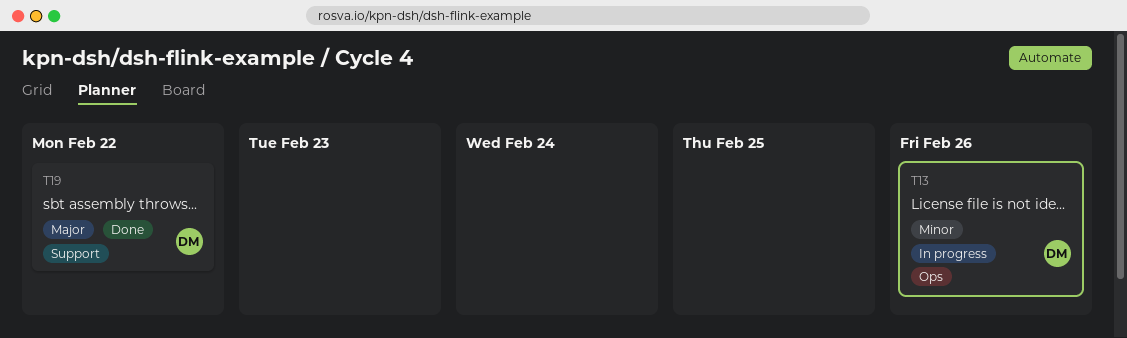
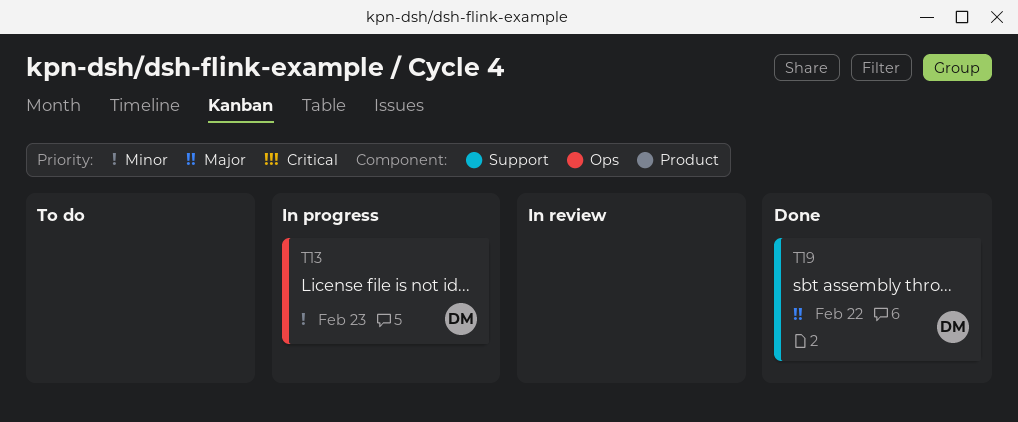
T13, due: Feb 26 -> Feb 23

